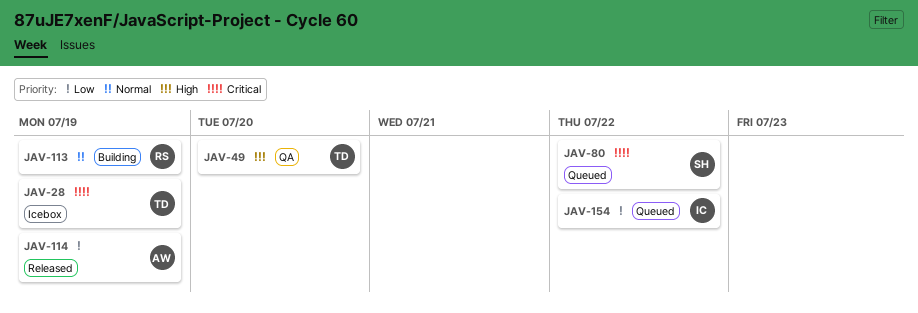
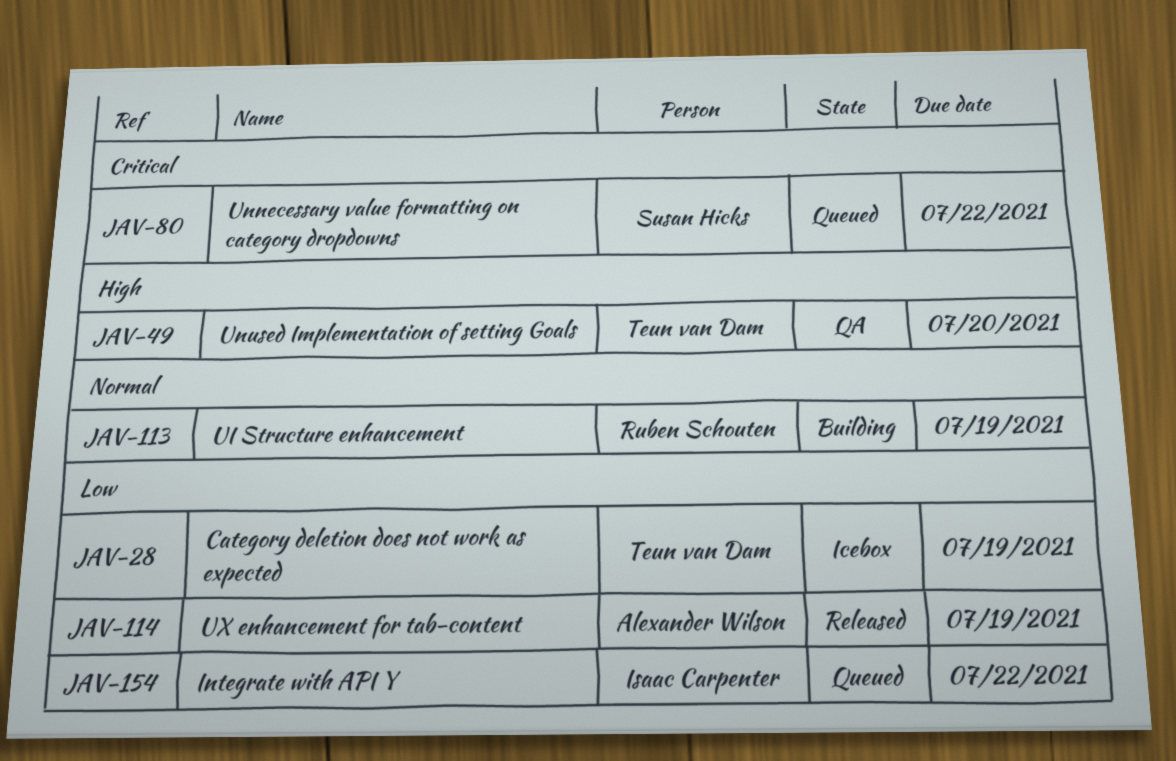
JAV-28, priority: Critical -> Low

